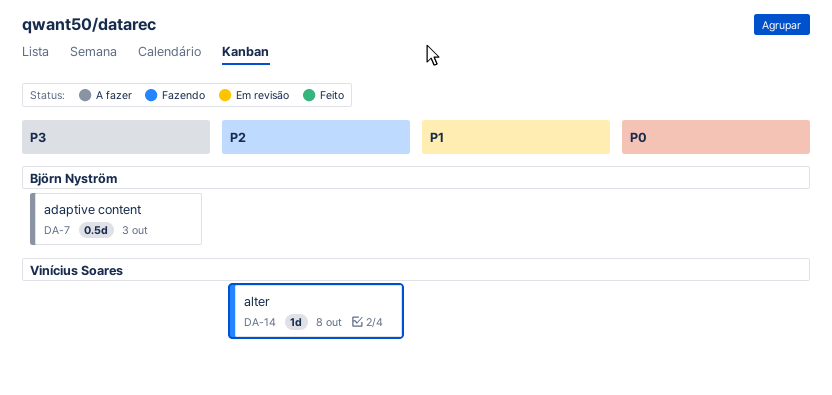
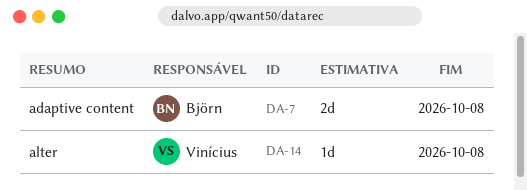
DA-7, estimate: 0.5d -> 2d
DA-7, due: Oct 3 -> Oct 8

